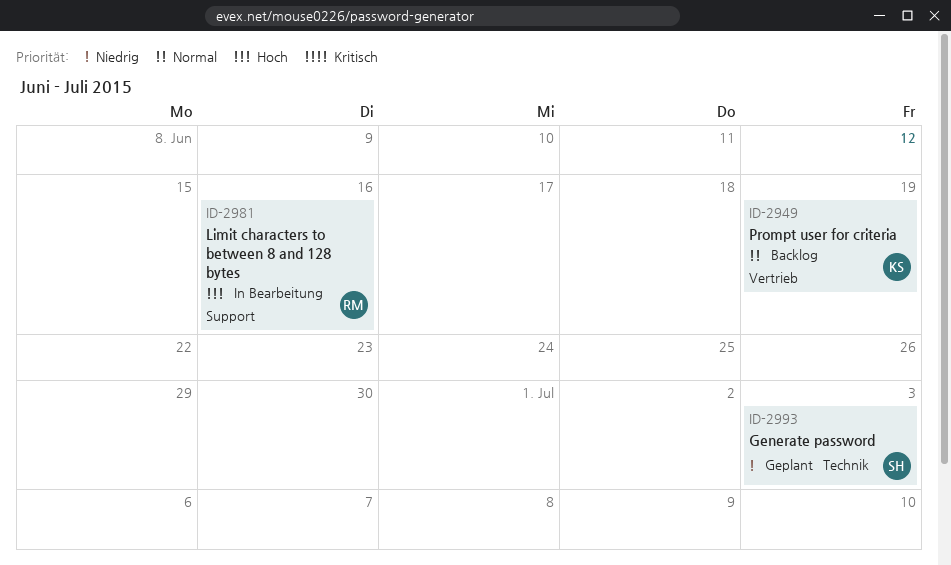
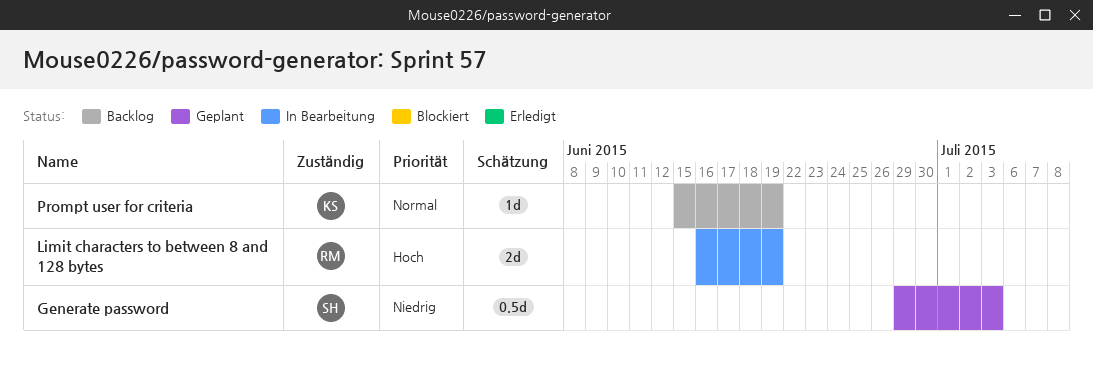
Limit characters to between 8 and 128 bytes, due: Jun 16 -> Jun 19

